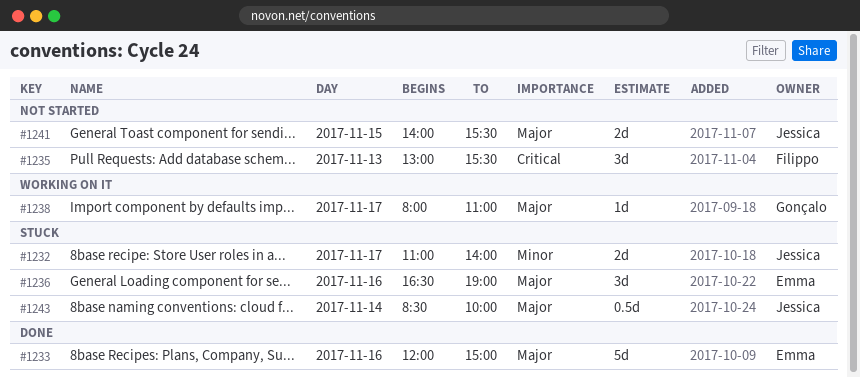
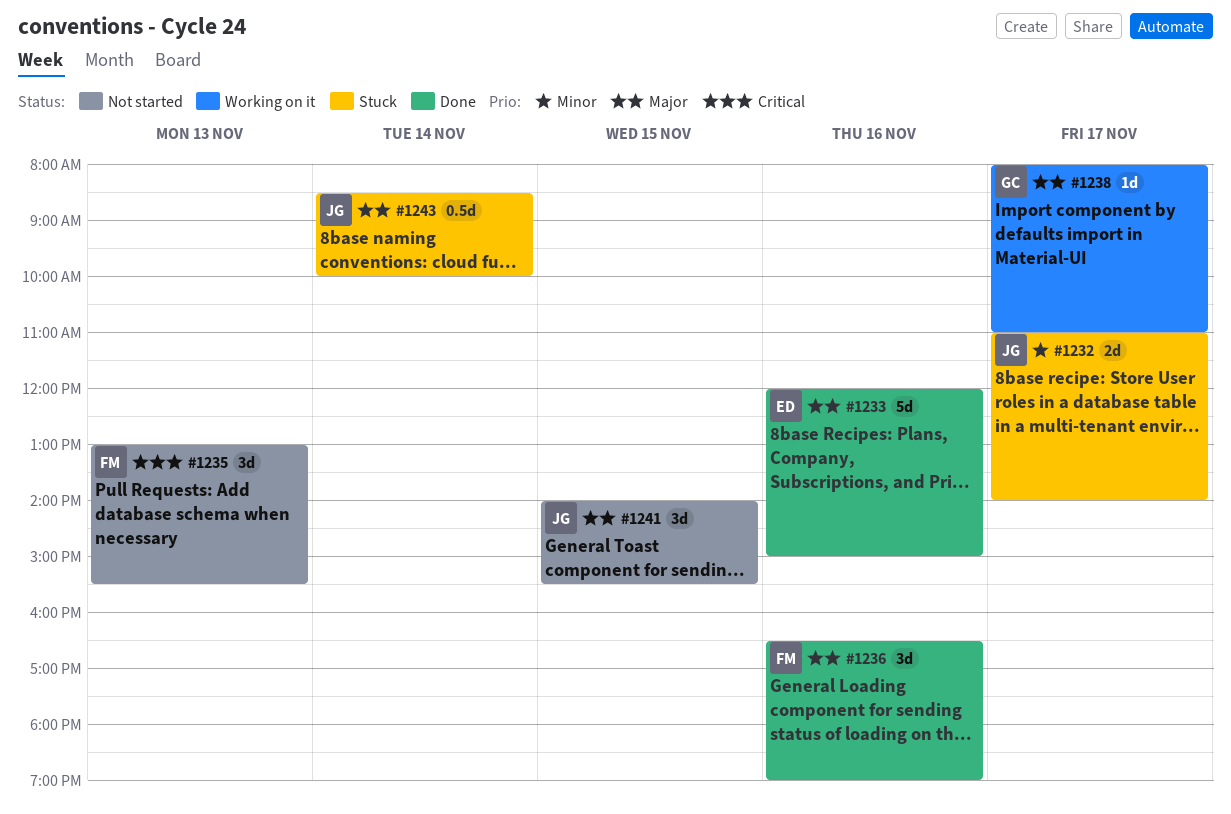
#1236, status: Stuck -> Done
#1236, owner: Emma -> Filippo
#1241, estimate: 2d -> 3d

